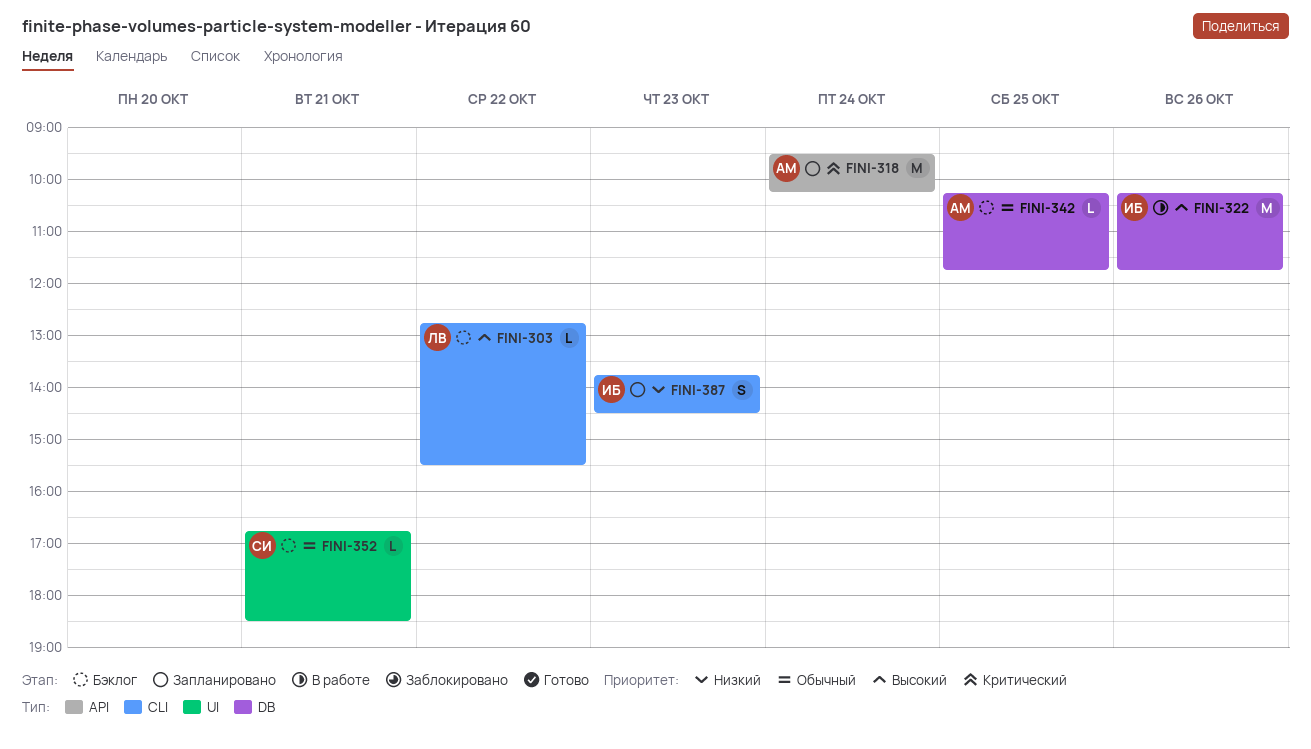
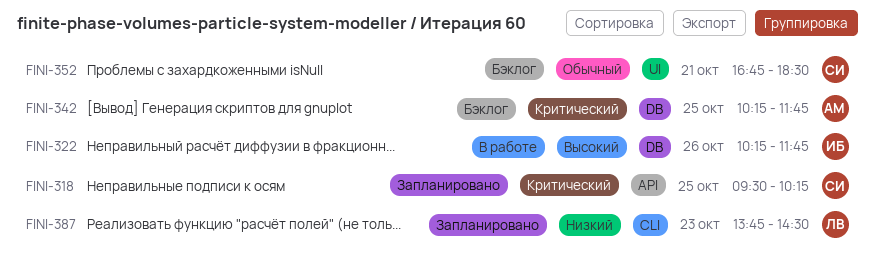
FINI-303: present -> none
FINI-318, owner: АМ -> СИ
FINI-318, day: Oct 24 -> Oct 25
FINI-342, priority: Обычный -> Критический
FINI-387, owner: ИБ -> ЛВ

